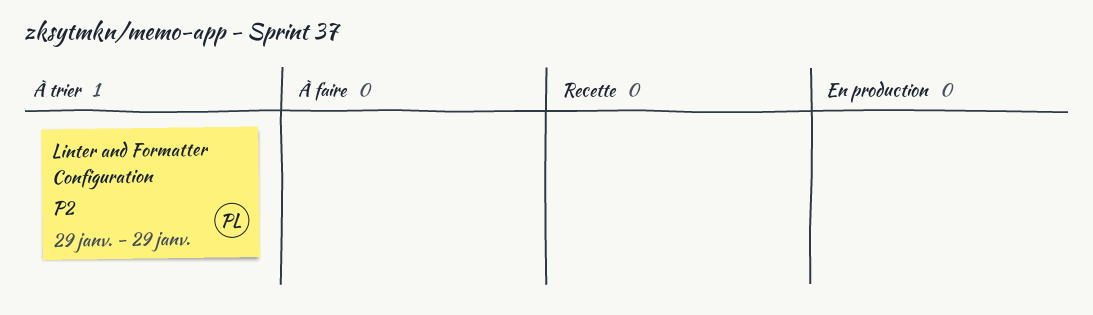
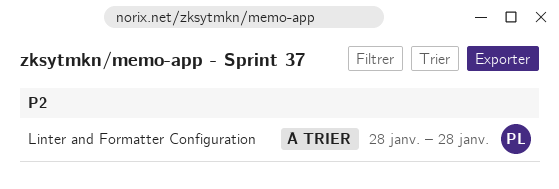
Linter and Formatter Configuration, start: Jan 29 -> Jan 28
Linter and Formatter Configuration, due: Jan 29 -> Jan 28

